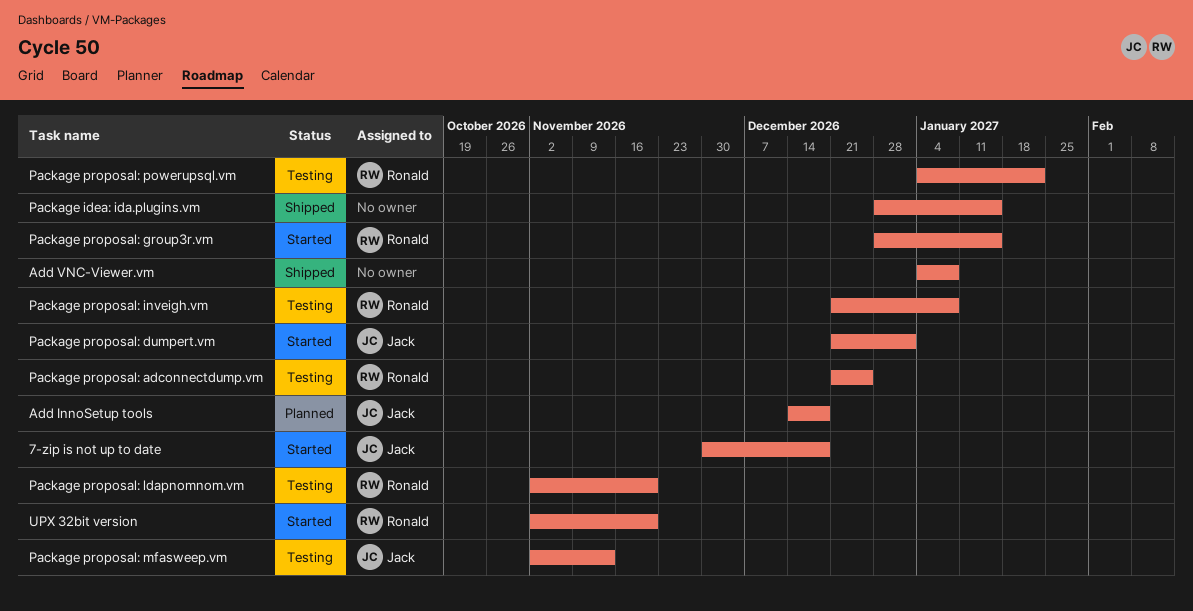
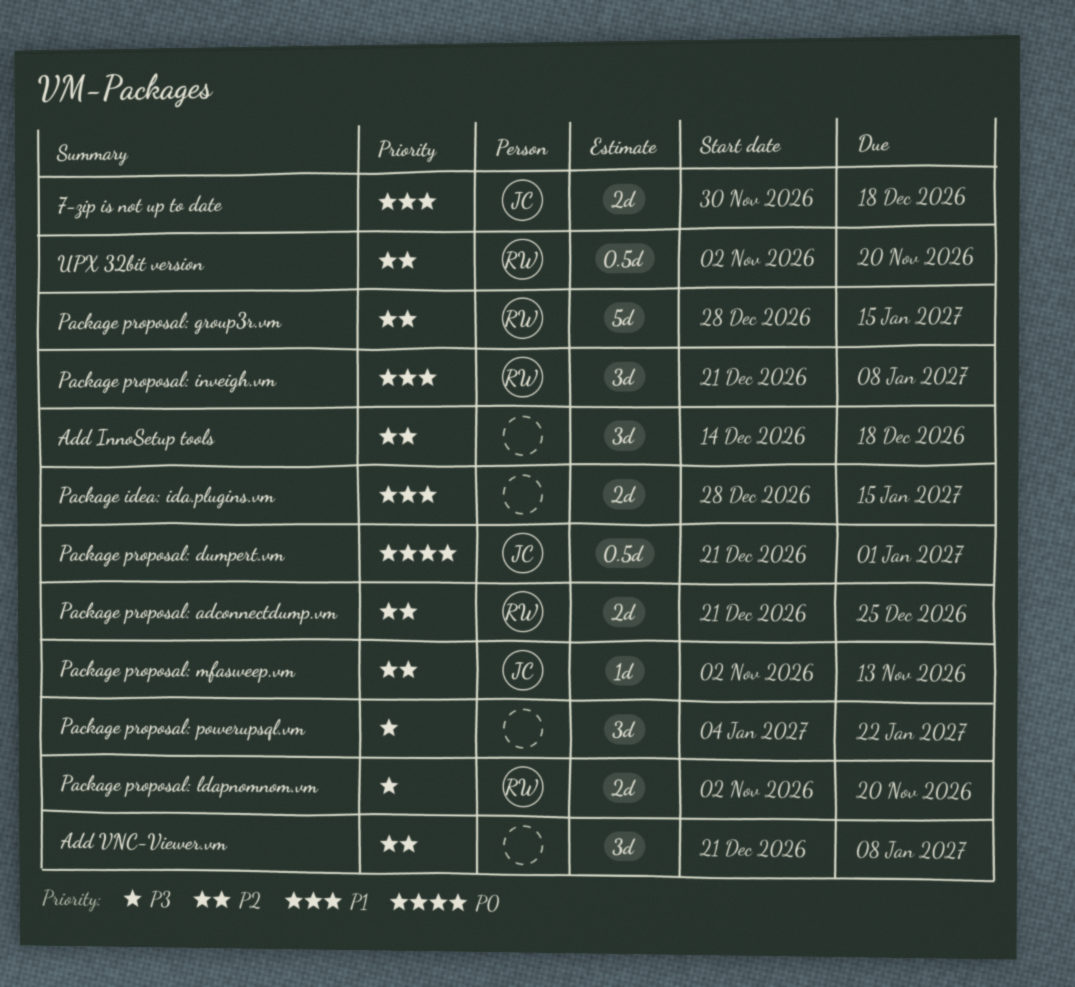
Add InnoSetup tools, owner: Jack -> none
Add VNC-Viewer.vm, start: Jan 4 -> Dec 21
Package proposal: powerupsql.vm, owner: Ronald -> none

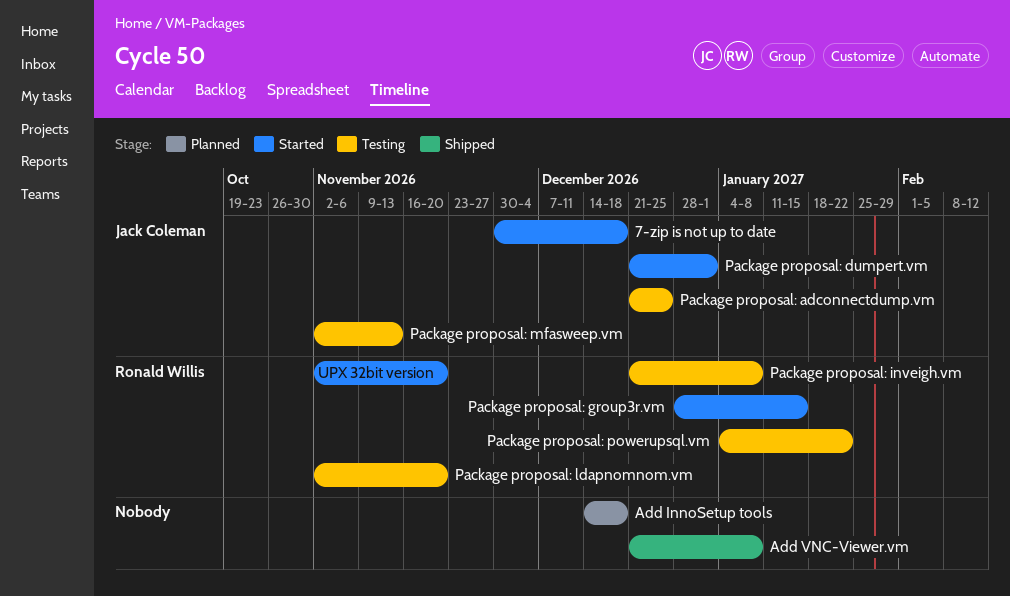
Package idea: ida.plugins.vm: present -> none
Package proposal: adconnectdump.vm, owner: Ronald Willis -> Jack Coleman
Package proposal: powerupsql.vm, owner: none -> Ronald Willis

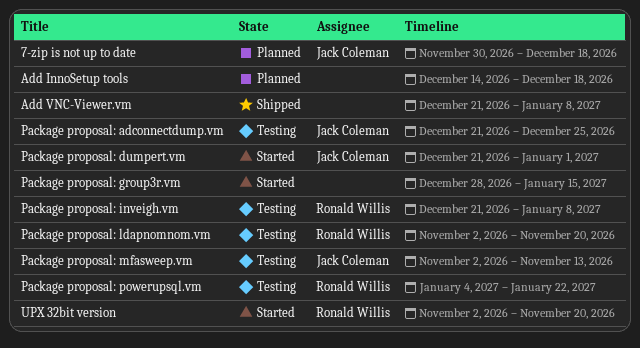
7-zip is not up to date, status: Started -> Planned
Package proposal: group3r.vm, owner: Ronald Willis -> none

